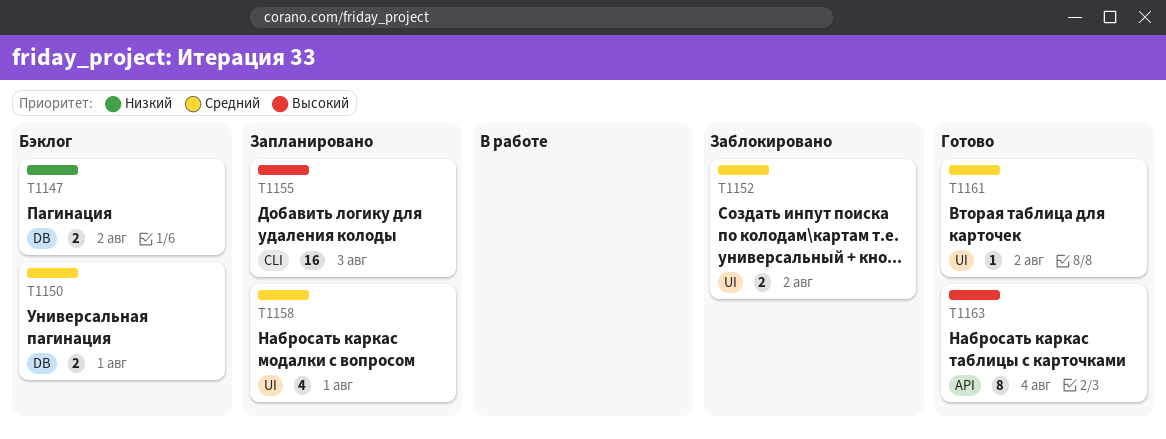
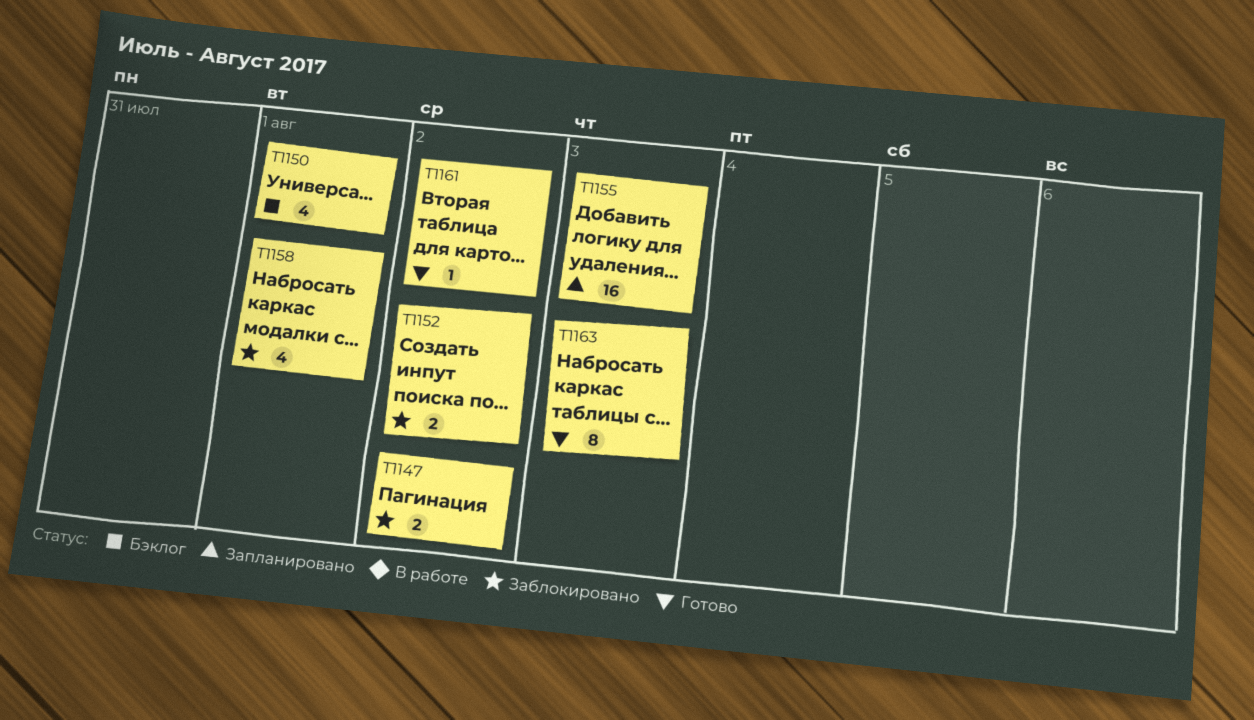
T1147, status: Бэклог -> Заблокировано
T1150, estimate: 2 -> 4
T1158, status: Запланировано -> Заблокировано
T1163, due: Aug 4 -> Aug 3

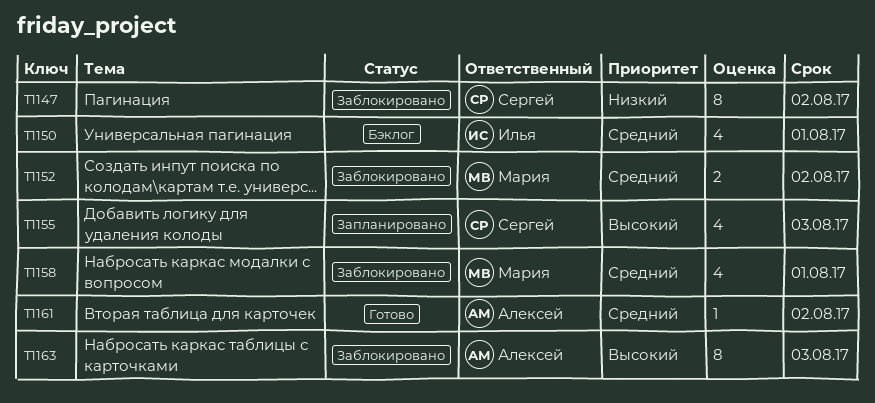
T1147, estimate: 2 -> 8
T1155, estimate: 16 -> 4
T1163, status: Готово -> Заблокировано

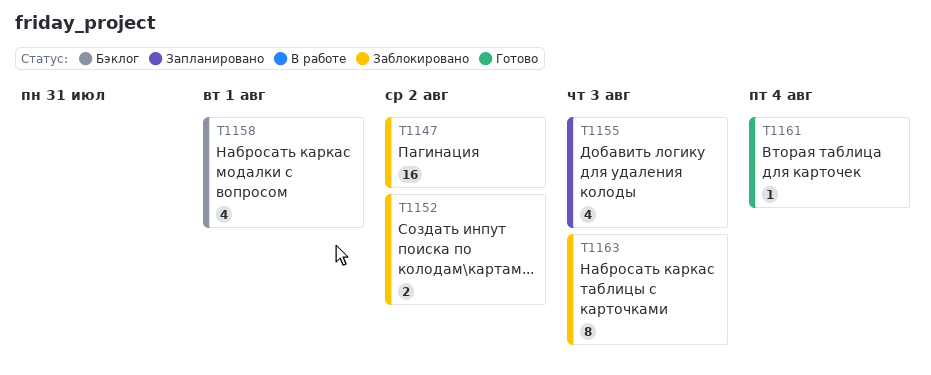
T1147, estimate: 8 -> 16
T1150: present -> none
T1158, status: Заблокировано -> Бэклог
T1161, due: Aug 2 -> Aug 4

